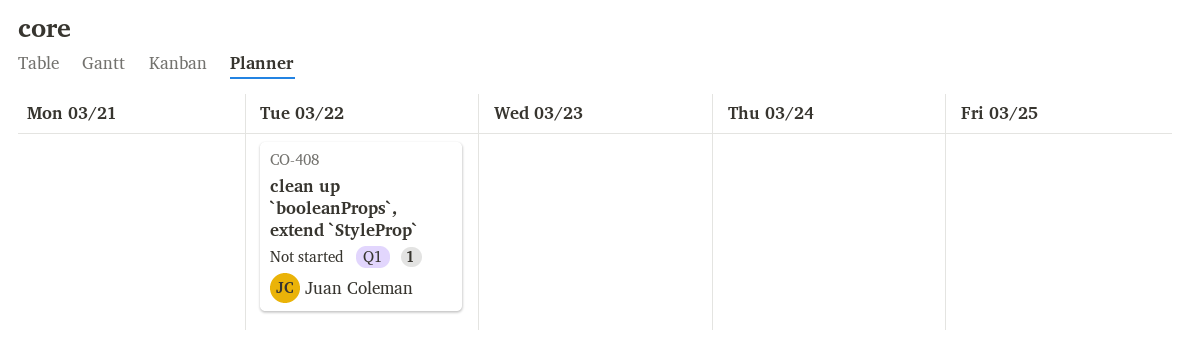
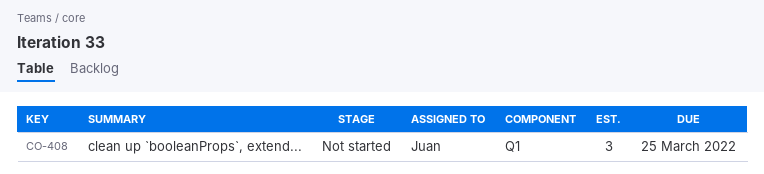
CO-408, estimate: 1 -> 3
CO-408, due: Mar 22 -> Mar 25

